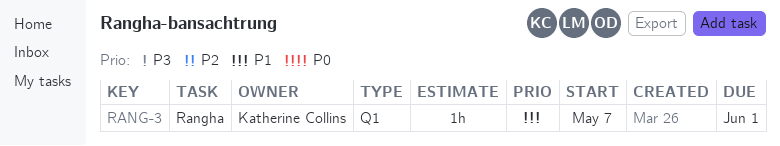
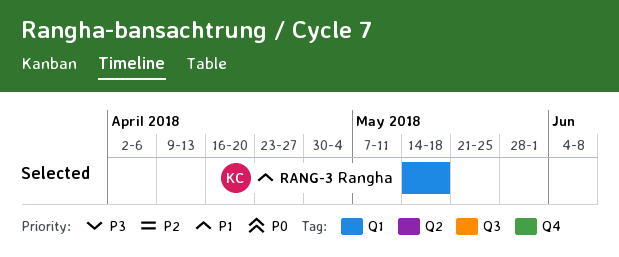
RANG-3, start: May 7 -> May 14
RANG-3, due: Jun 1 -> May 18

